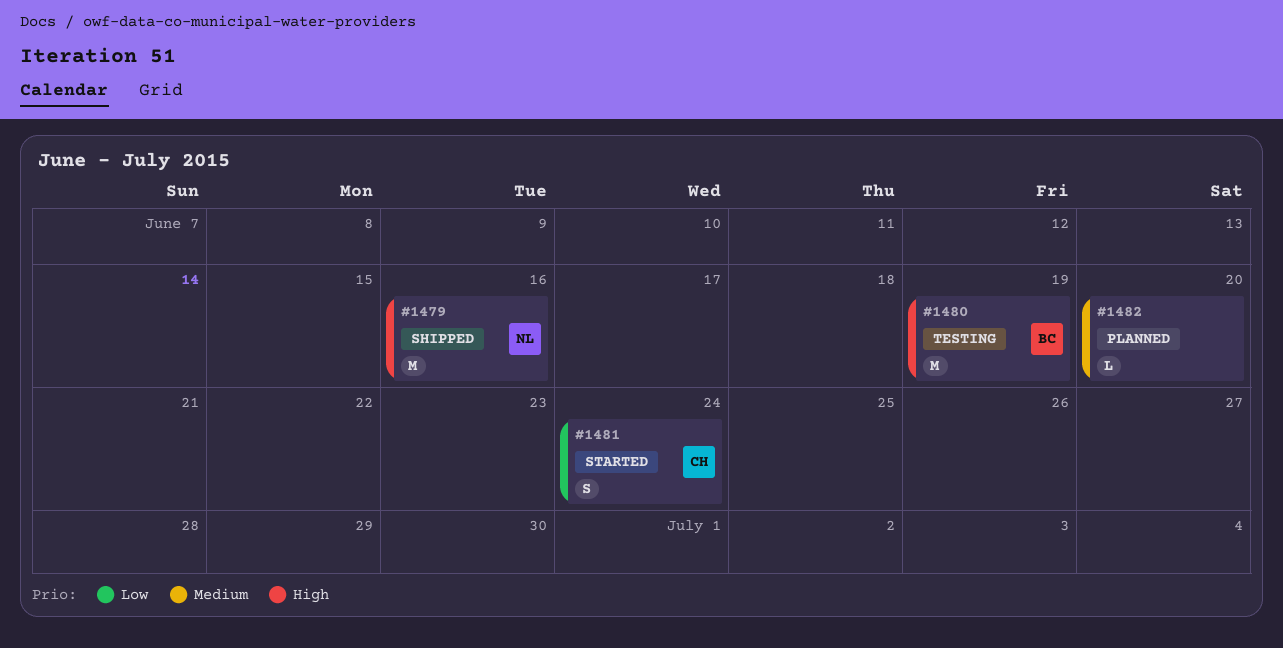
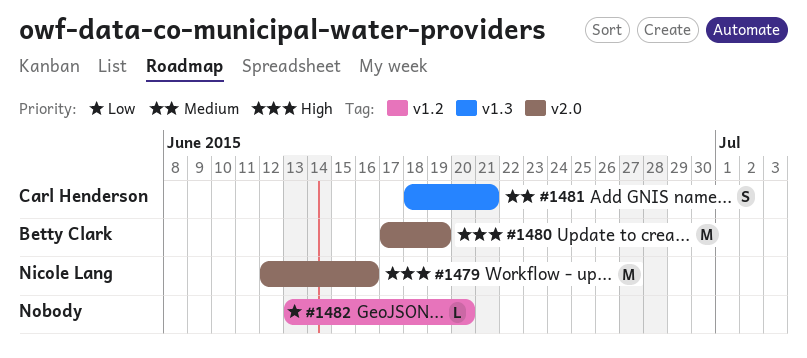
#1481, priority: Low -> Medium
#1481, due: Jun 24 -> Jun 21
#1482, priority: Medium -> Low

